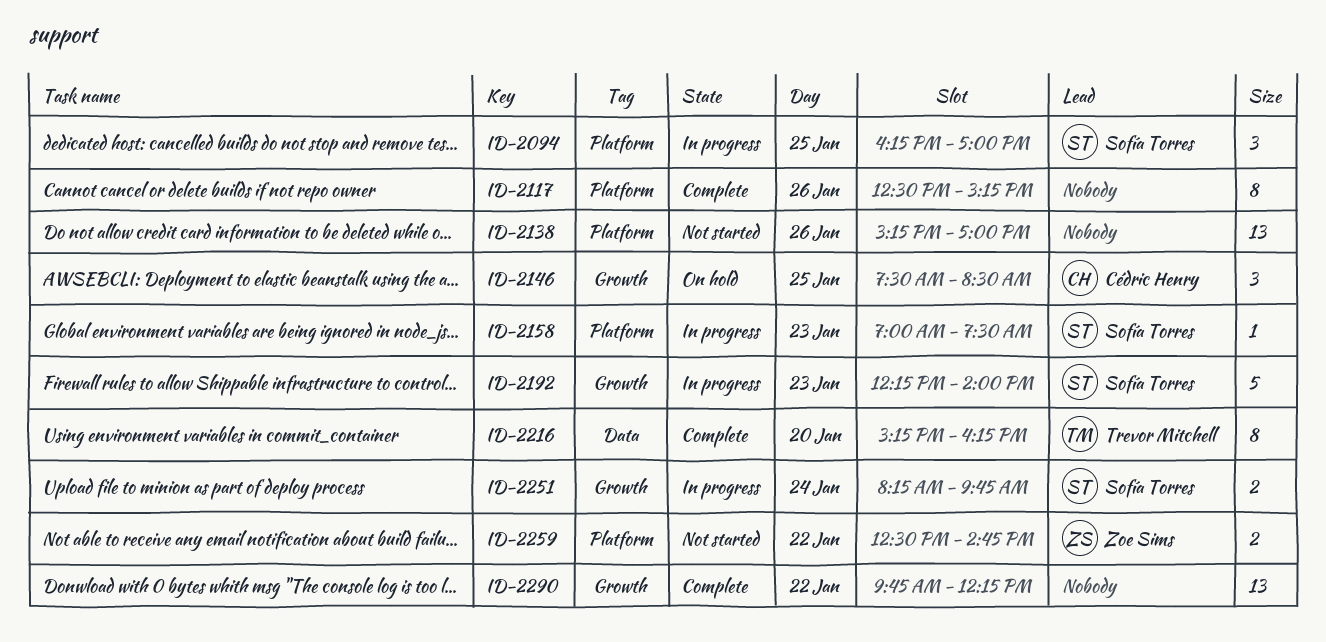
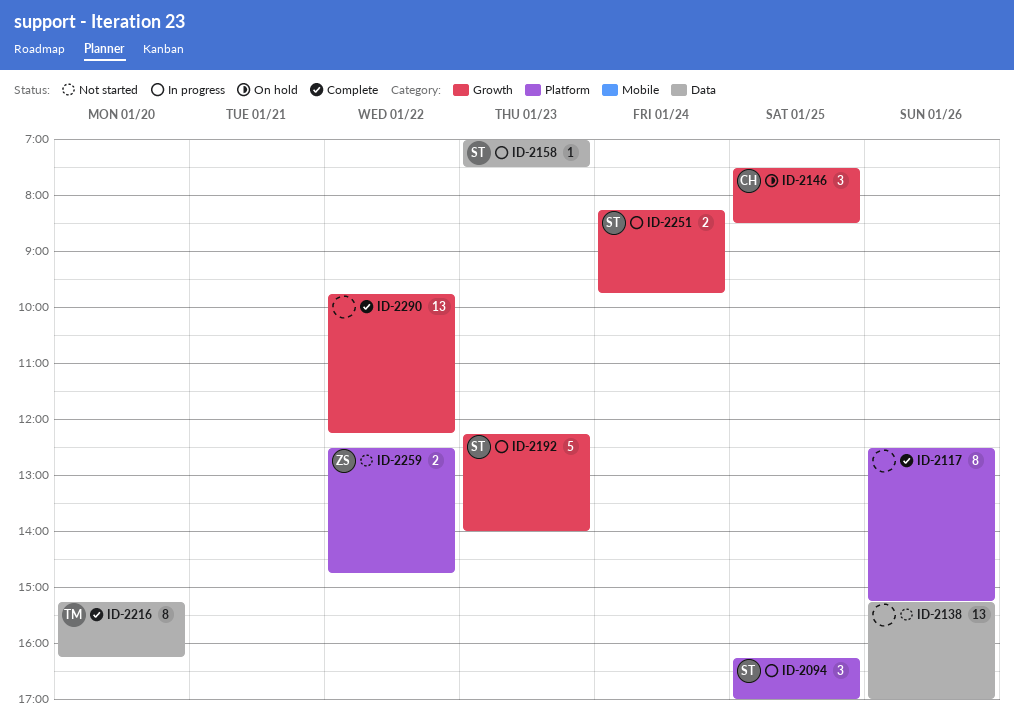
ID-2138, label: Platform -> Data
ID-2158, label: Platform -> Data

